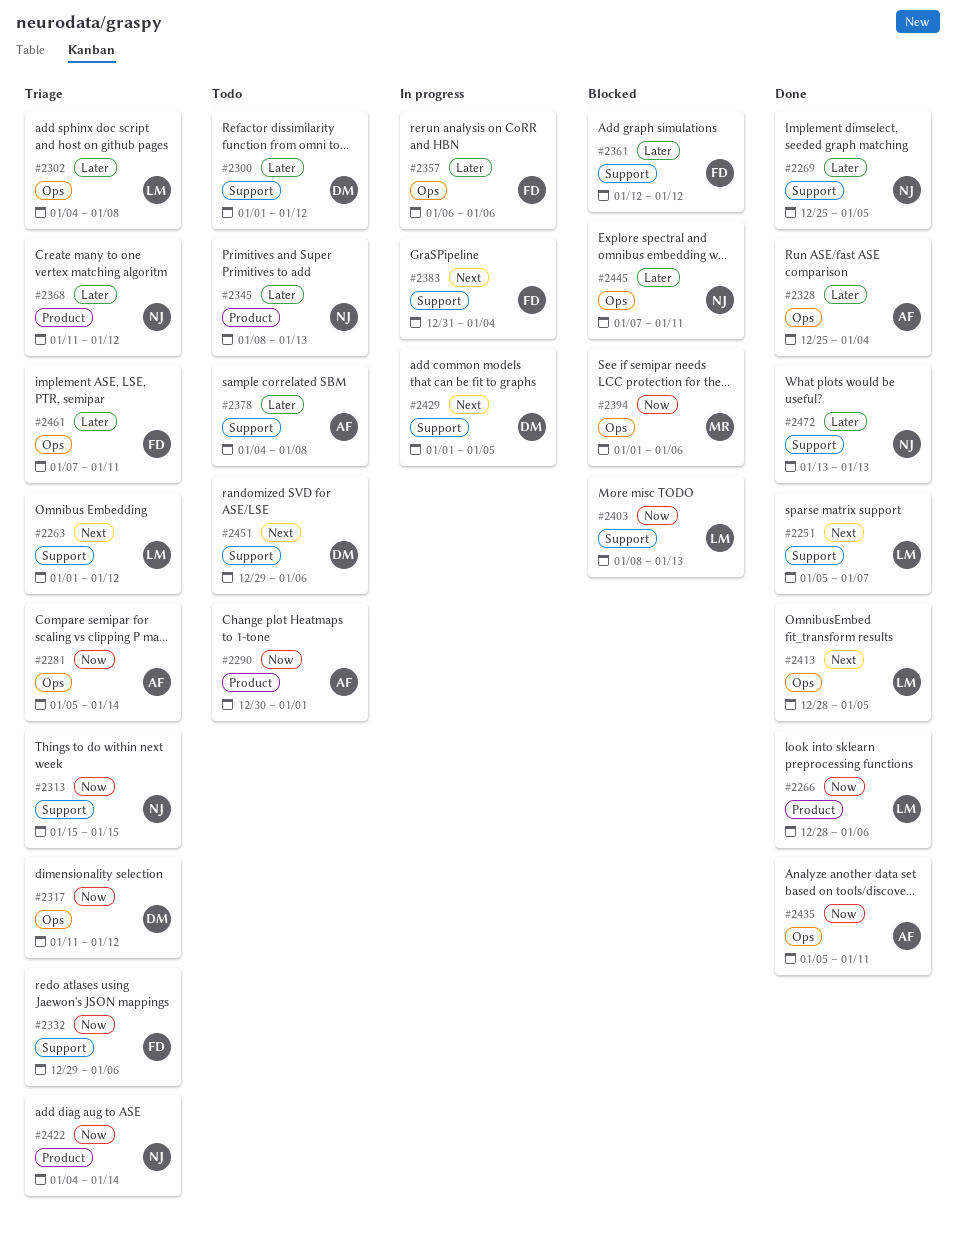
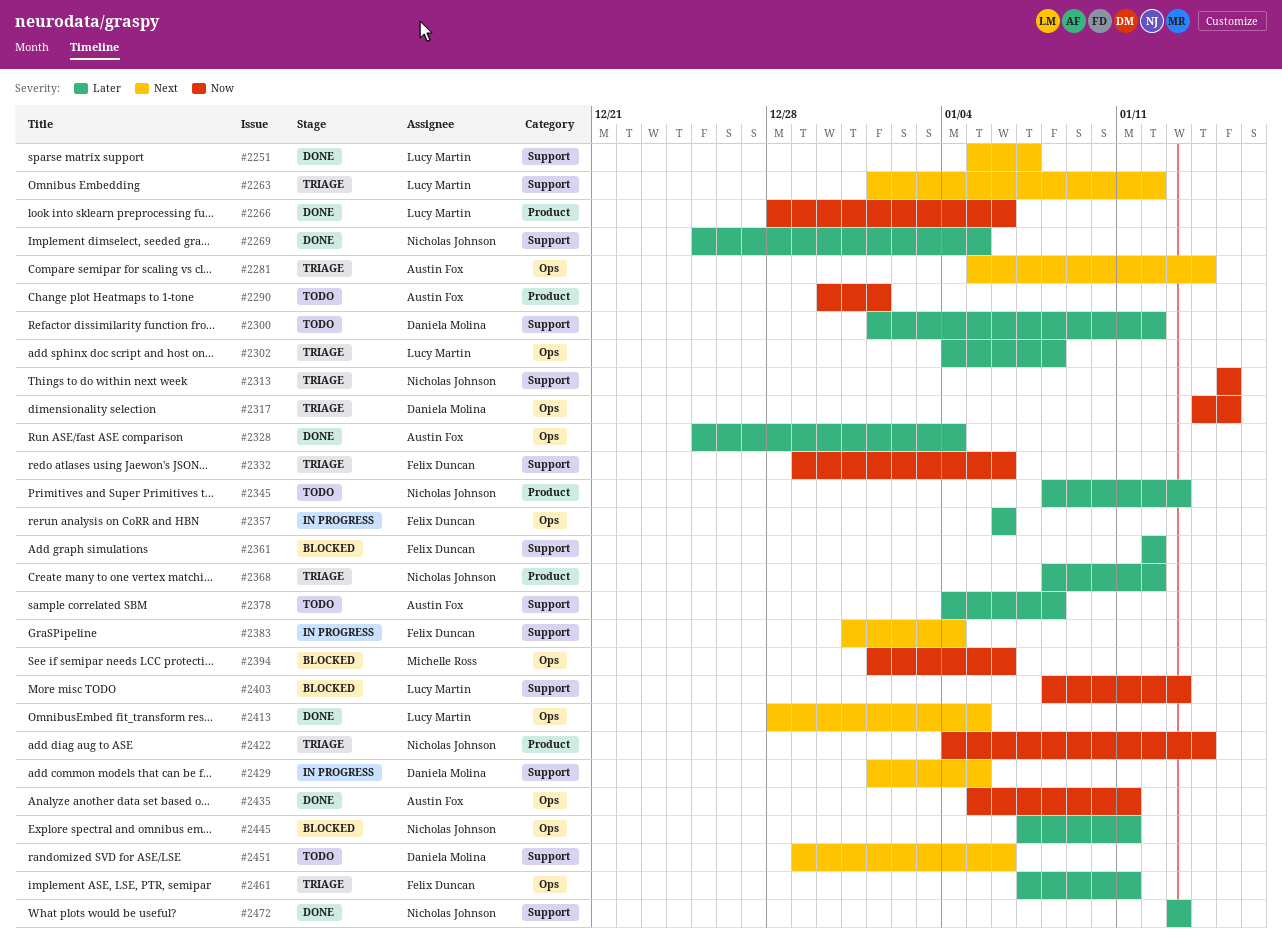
#2281, priority: Now -> Next
#2317, start: Jan 11 -> Jan 14
#2317, due: Jan 12 -> Jan 15
#2368, start: Jan 11 -> Jan 8

